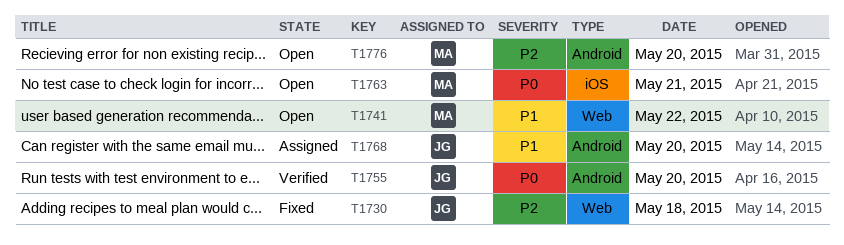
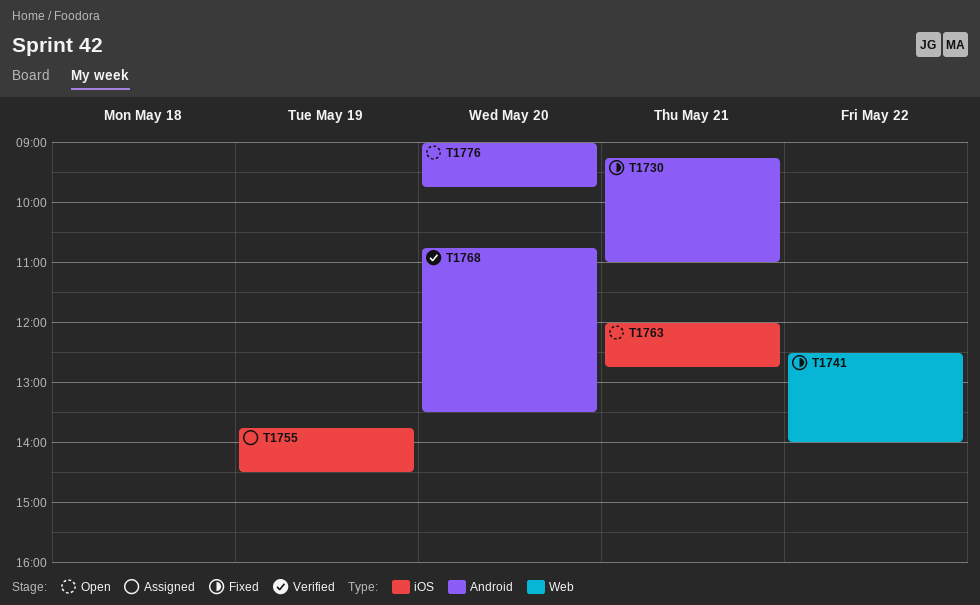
T1730, label: Web -> Android
T1730, day: May 18 -> May 21
T1741, status: Open -> Fixed
T1755, status: Verified -> Assigned
T1755, label: Android -> iOS
T1755, day: May 20 -> May 19
T1768, status: Assigned -> Verified

